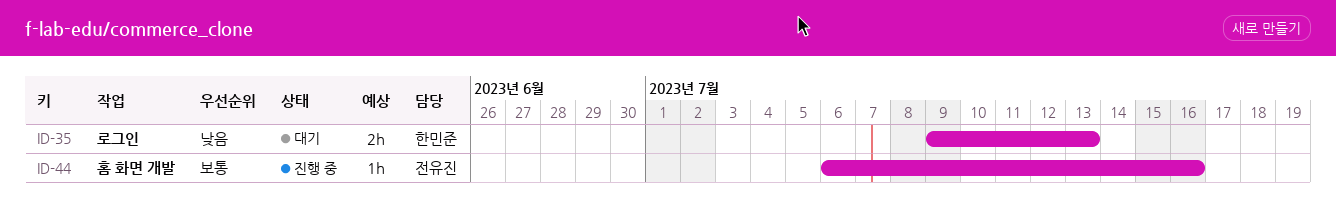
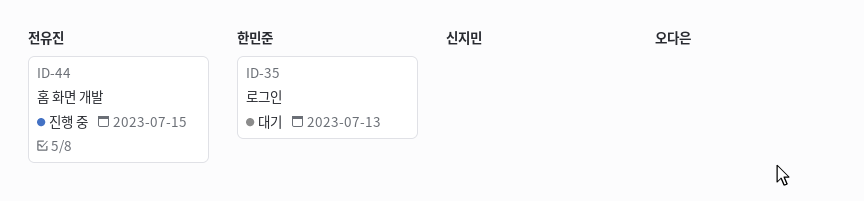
ID-44, due: Jul 16 -> Jul 15

